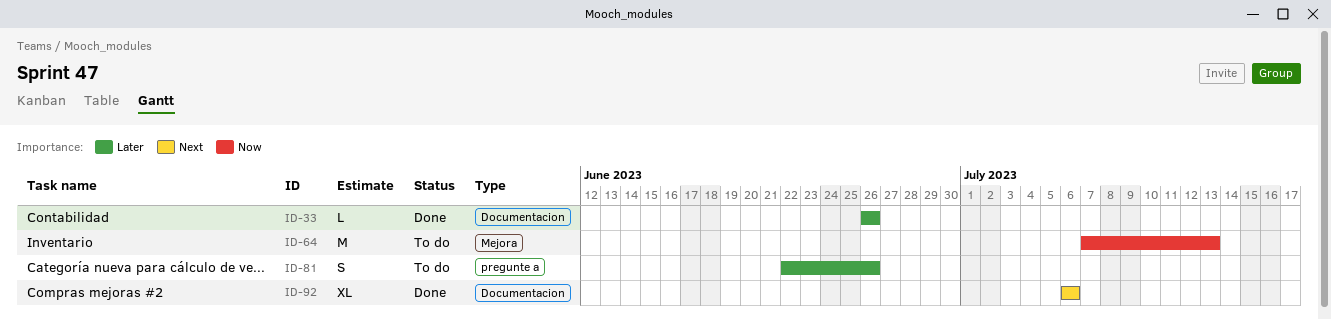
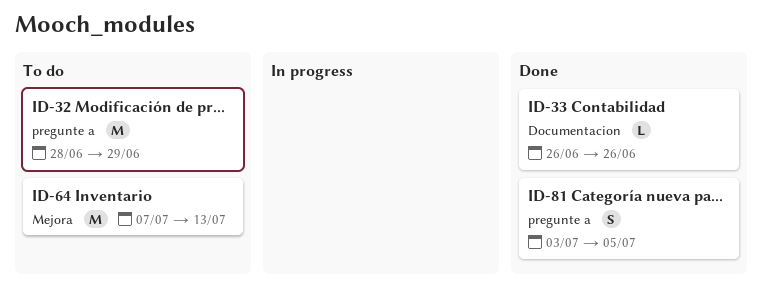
ID-32: none -> present
ID-81, status: To do -> Done
ID-81, start: Jun 22 -> Jul 3
ID-81, due: Jun 26 -> Jul 5
ID-92: present -> none

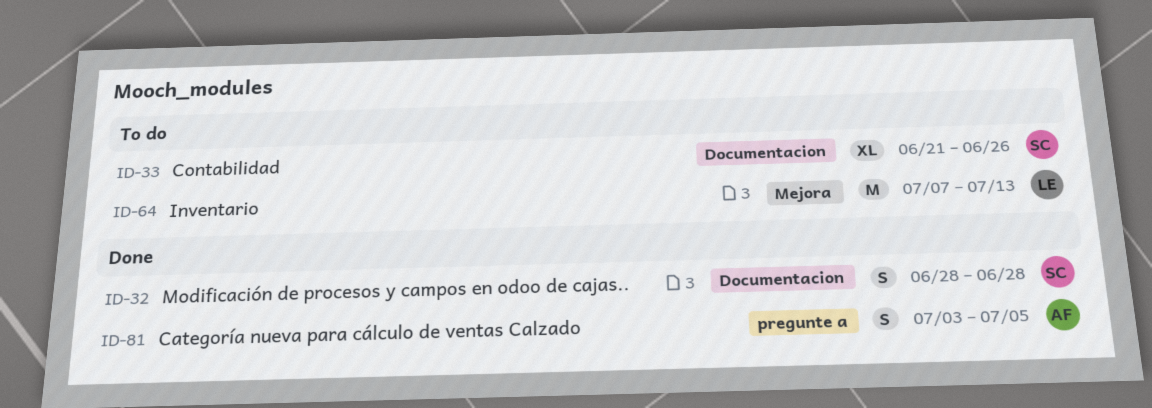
ID-32, status: To do -> Done
ID-32, label: pregunte a -> Documentacion
ID-32, estimate: M -> S
ID-32, due: Jun 29 -> Jun 28
ID-33, status: Done -> To do
ID-33, estimate: L -> XL
ID-33, start: Jun 26 -> Jun 21

